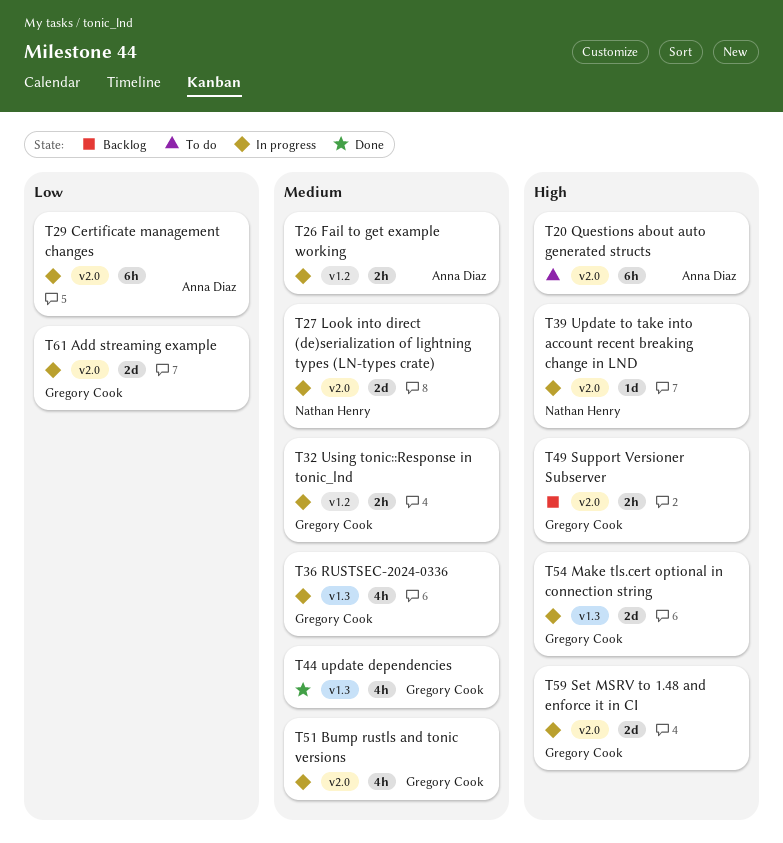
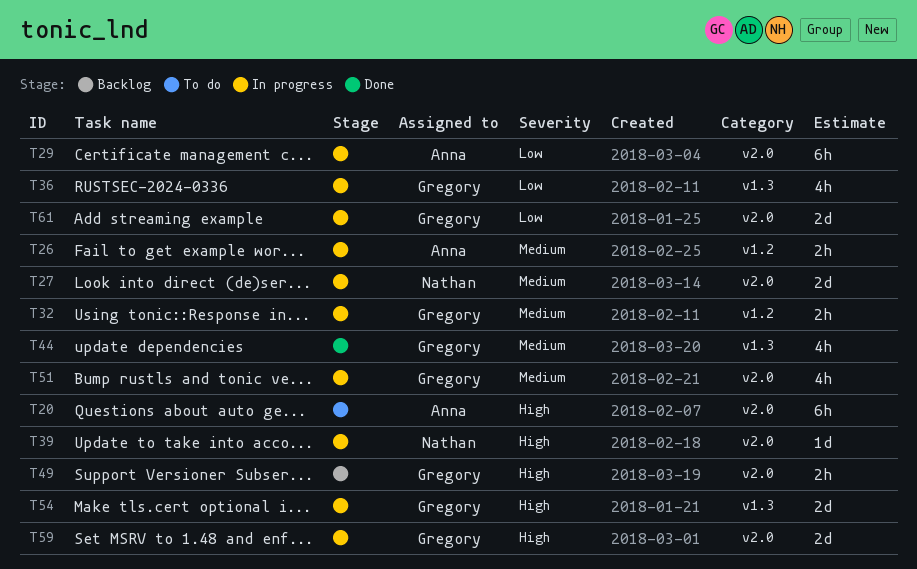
T36, priority: Medium -> Low

